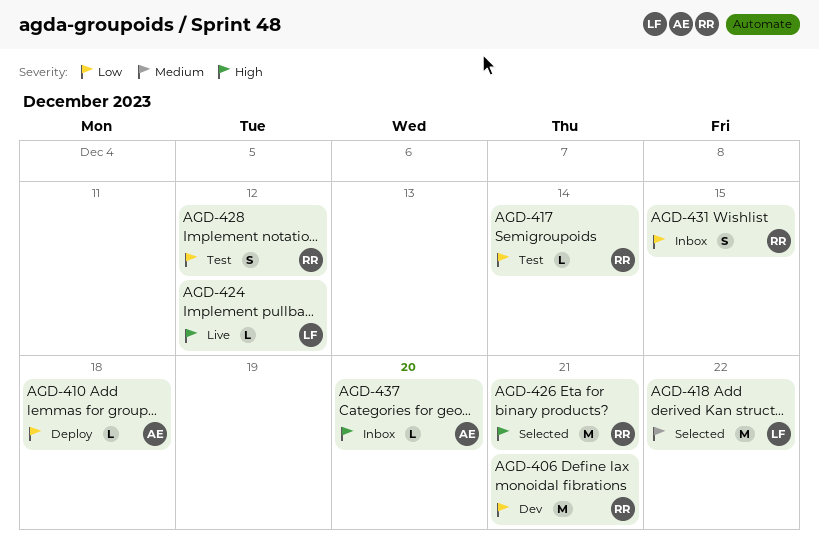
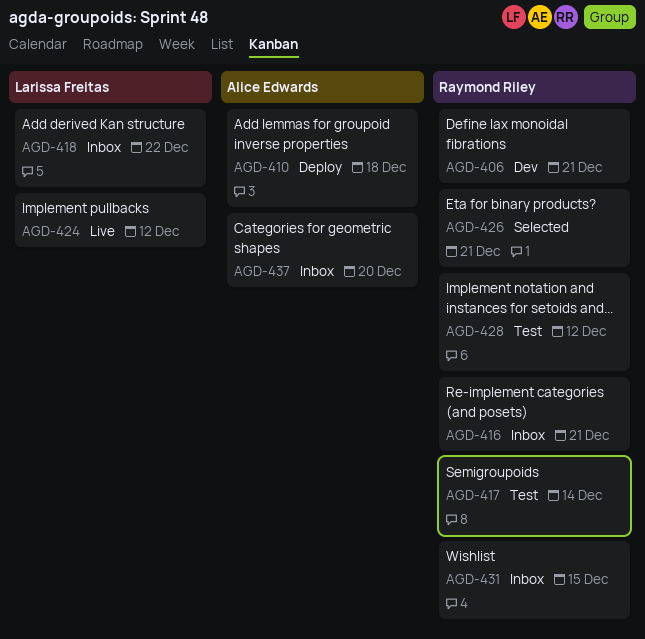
AGD-416: none -> present
AGD-418, status: Selected -> Inbox

